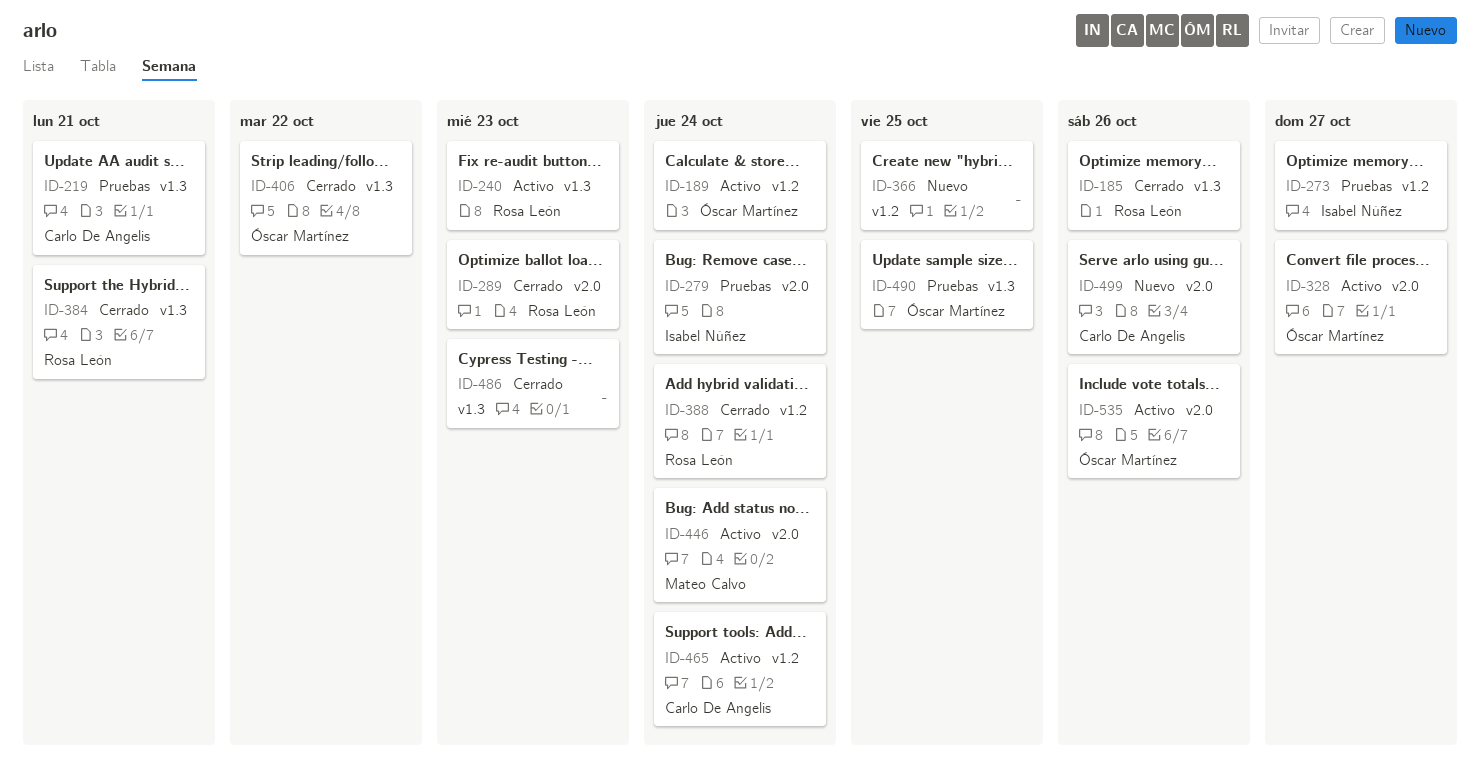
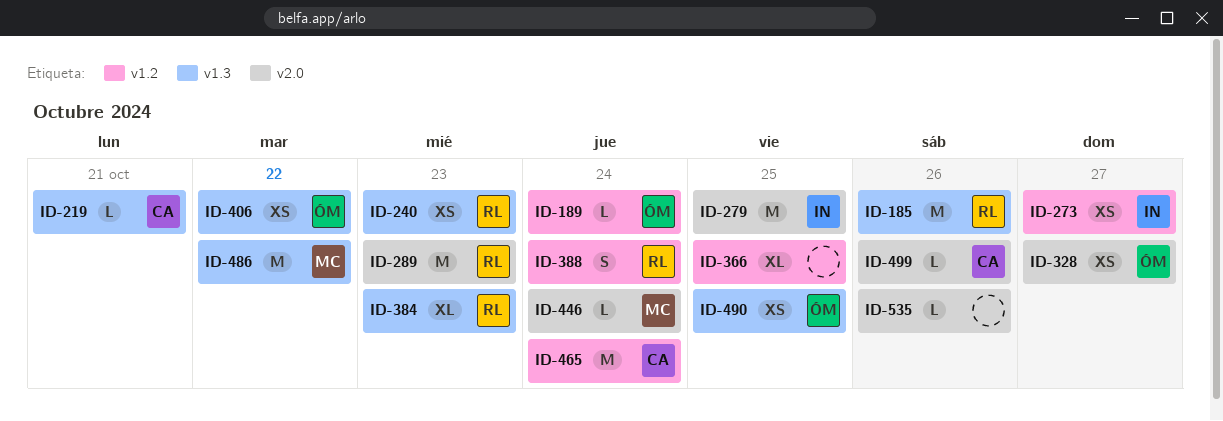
ID-279, due: Oct 24 -> Oct 25
ID-384, due: Oct 21 -> Oct 23
ID-486, owner: none -> Mateo Calvo
ID-486, due: Oct 23 -> Oct 22
ID-535, owner: Óscar Martínez -> none

